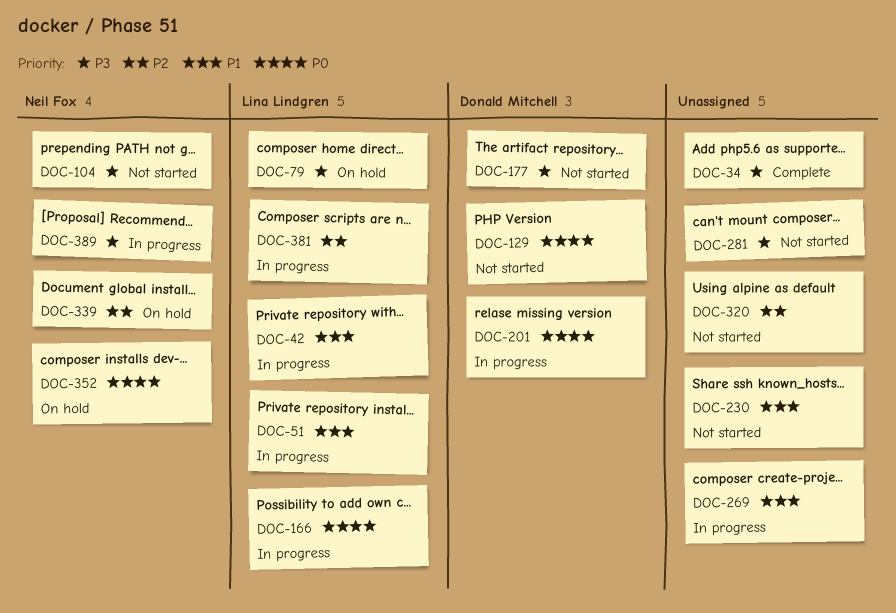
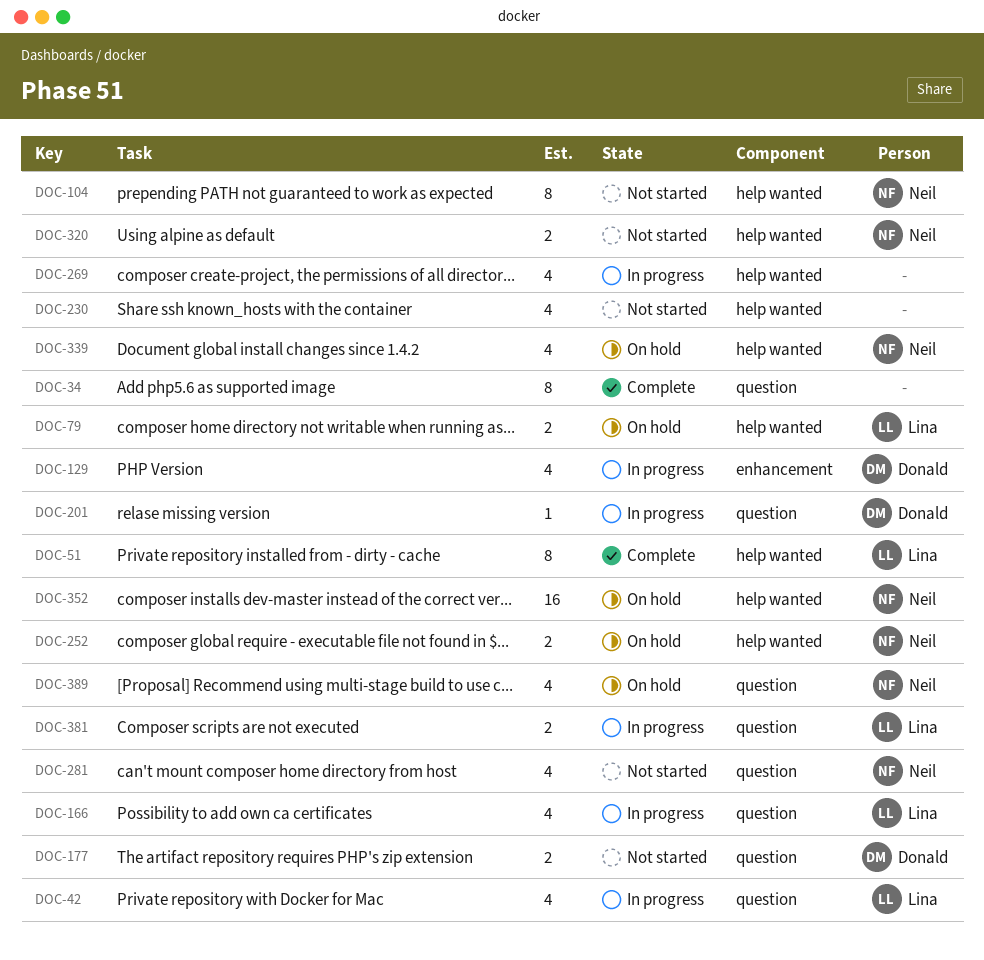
DOC-51, status: In progress -> Complete
DOC-129, status: Not started -> In progress
DOC-252: none -> present
DOC-281, owner: none -> Neil Fox
DOC-320, owner: none -> Neil Fox
DOC-389, status: In progress -> On hold

